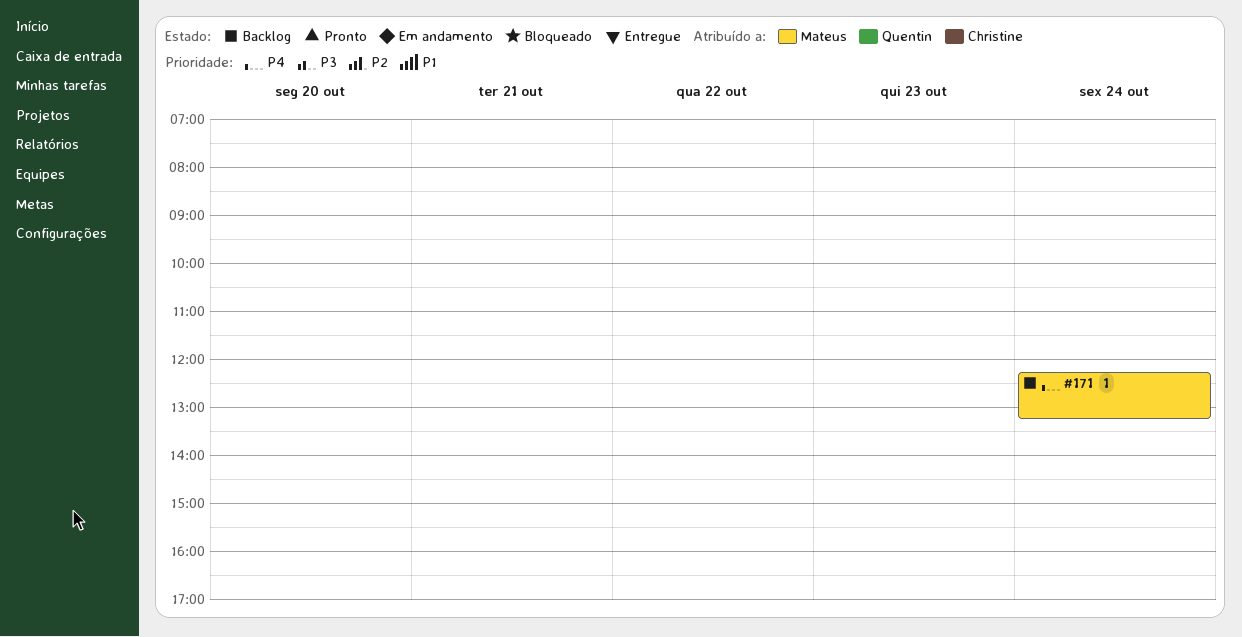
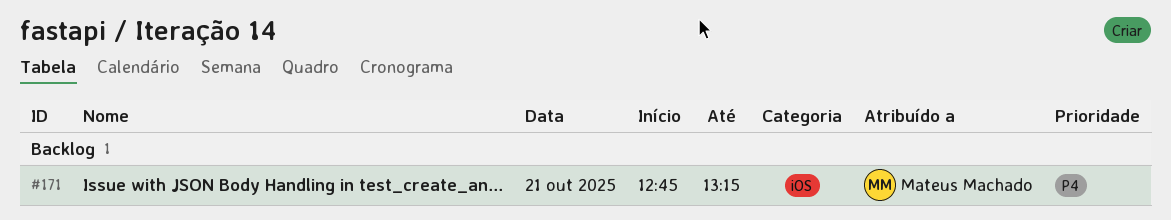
#171, day: Oct 24 -> Oct 21
#171, begins: 12:15 -> 12:45

